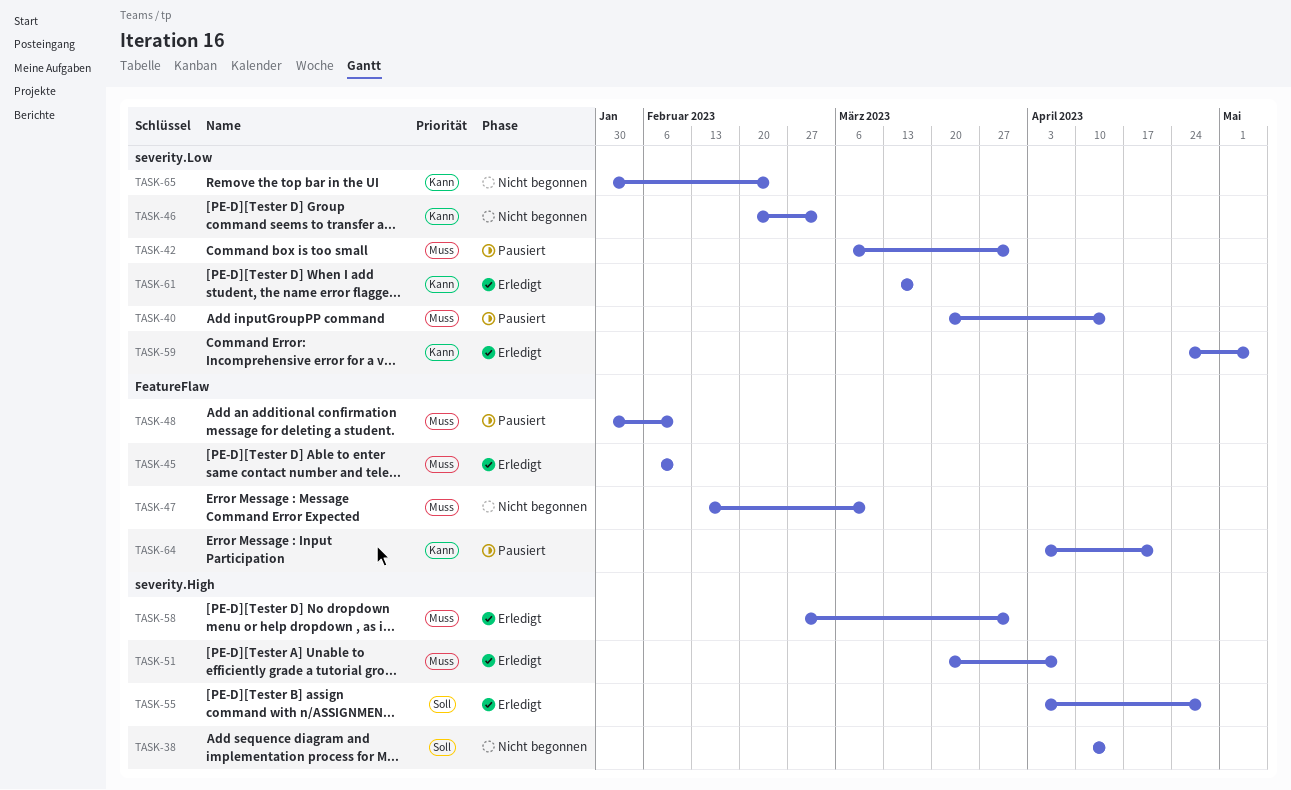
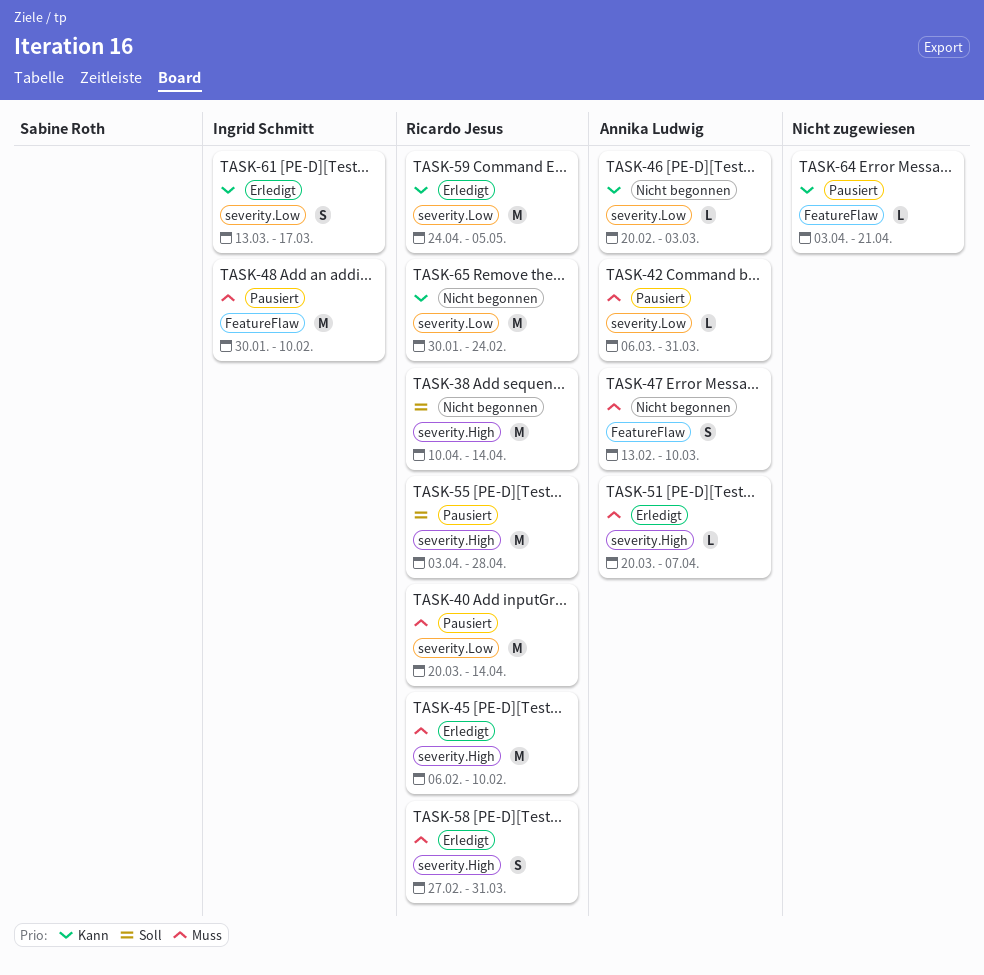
TASK-45, label: FeatureFlaw -> severity.High
TASK-55, status: Erledigt -> Pausiert

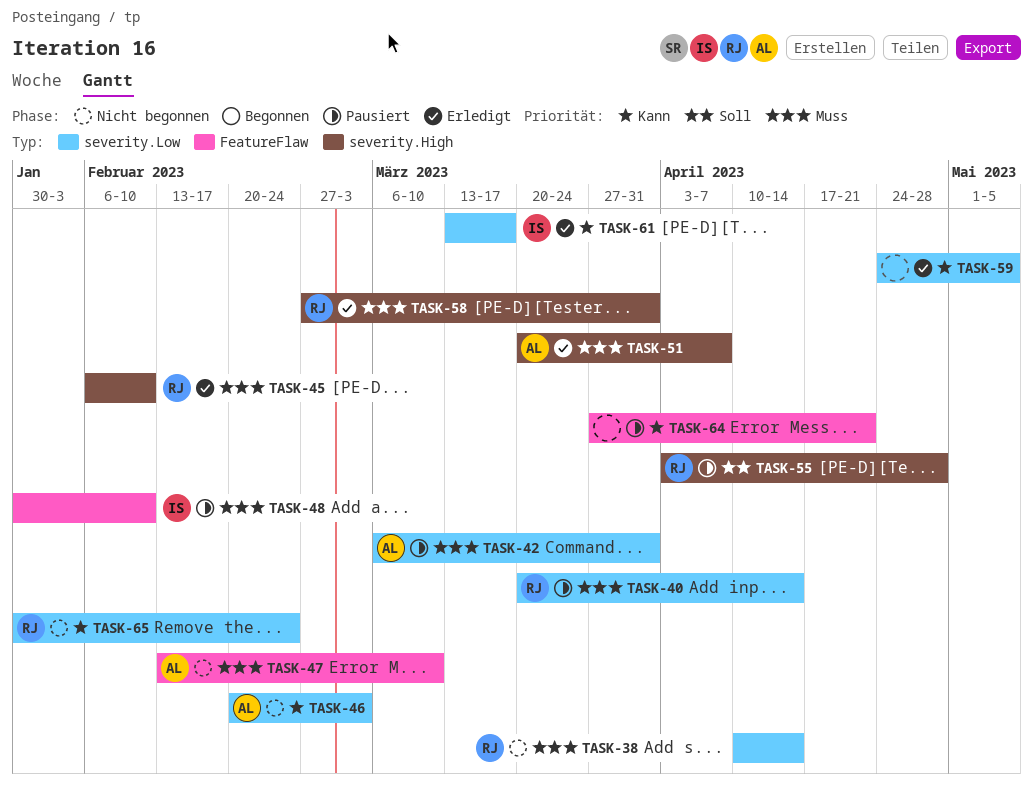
TASK-38, priority: Soll -> Muss
TASK-38, label: severity.High -> severity.Low
TASK-59, owner: Ricardo Jesus -> none
TASK-64, start: Apr 3 -> Mar 27

